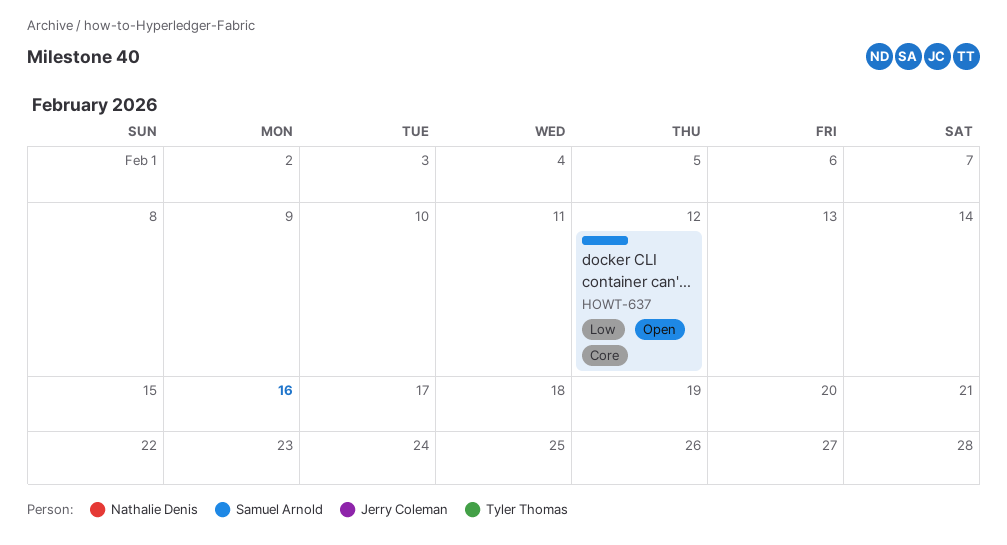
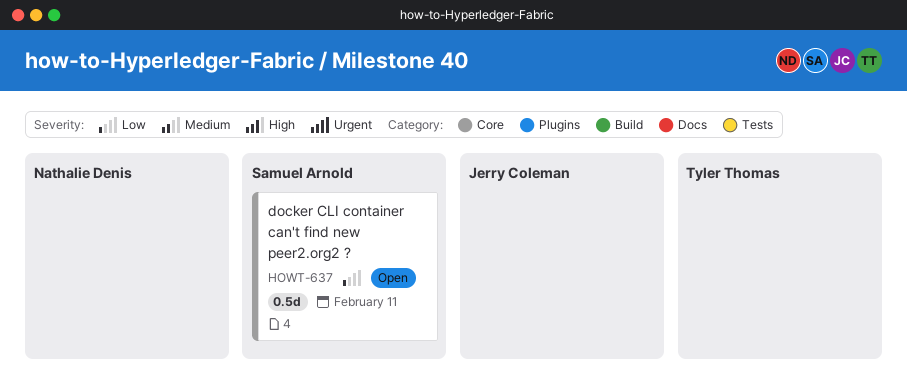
HOWT-637, due: Feb 12 -> Feb 11

